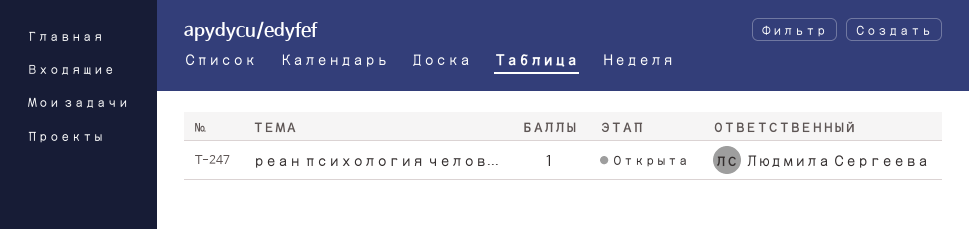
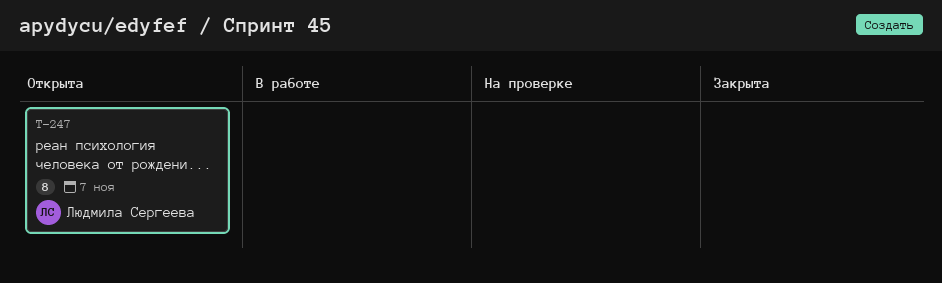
T-247, estimate: 1 -> 8

